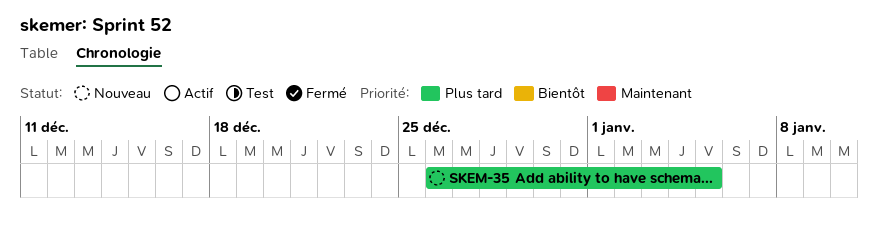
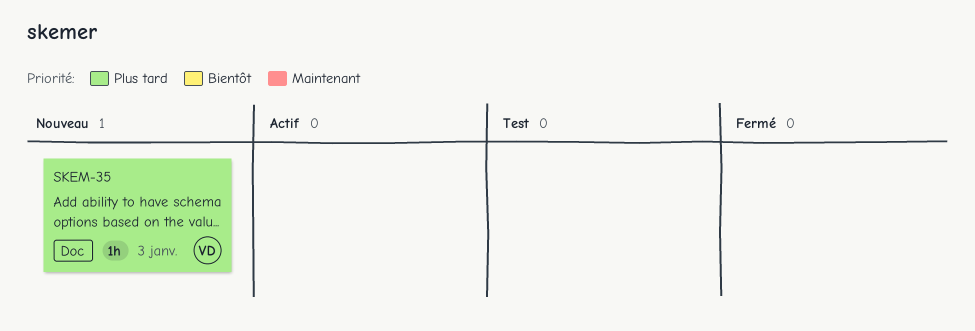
SKEM-35, due: Jan 5 -> Jan 3

